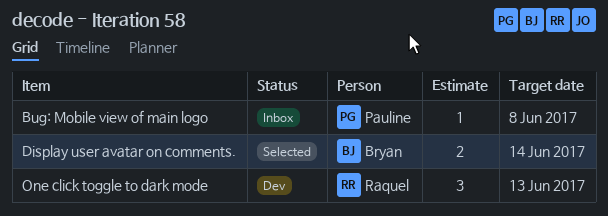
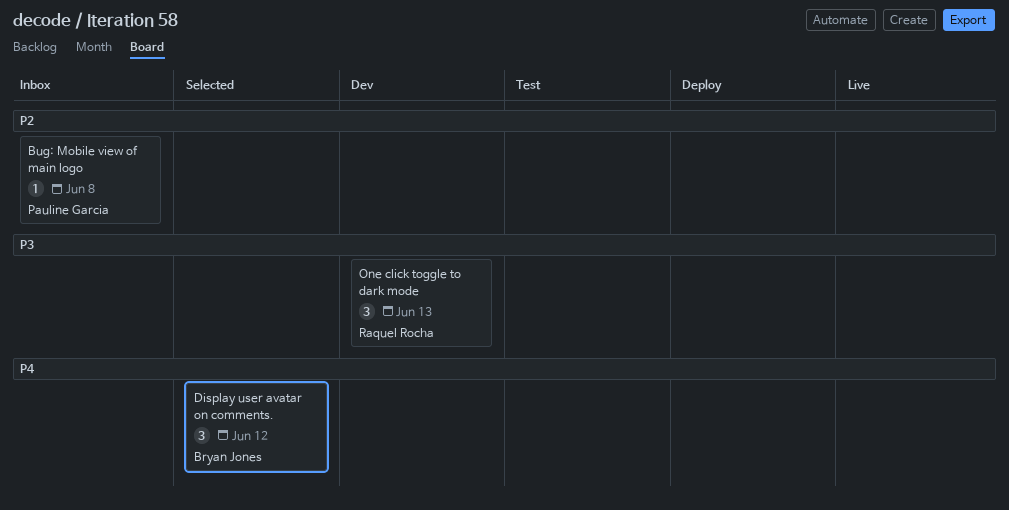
Display user avatar on comments., estimate: 2 -> 3
Display user avatar on comments., due: Jun 14 -> Jun 12

